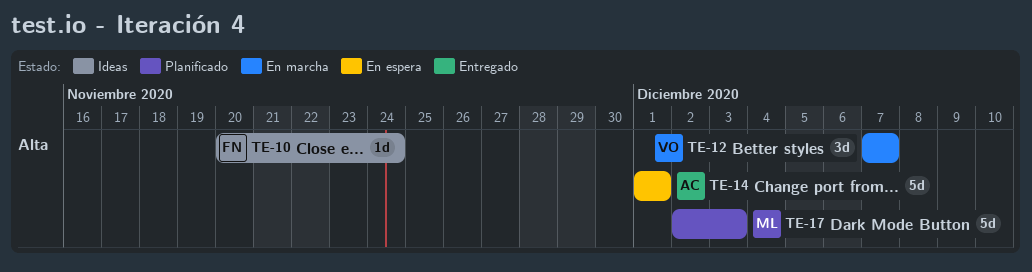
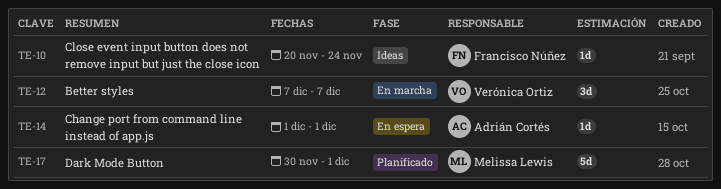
TE-14, estimate: 5d -> 1d
TE-17, start: Dec 2 -> Nov 30
TE-17, due: Dec 3 -> Dec 1

